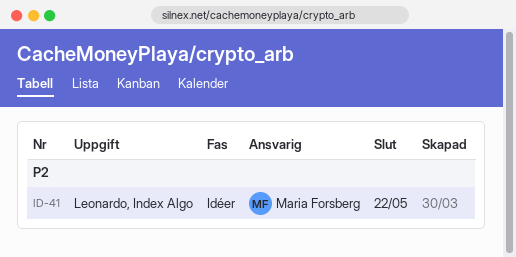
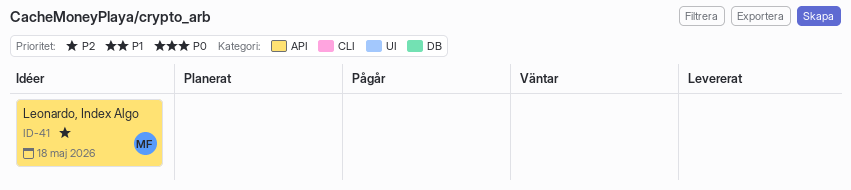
ID-41, due: May 22 -> May 18

